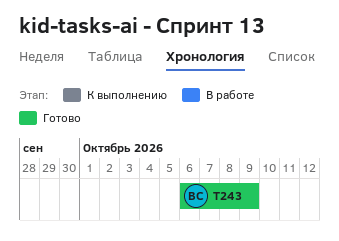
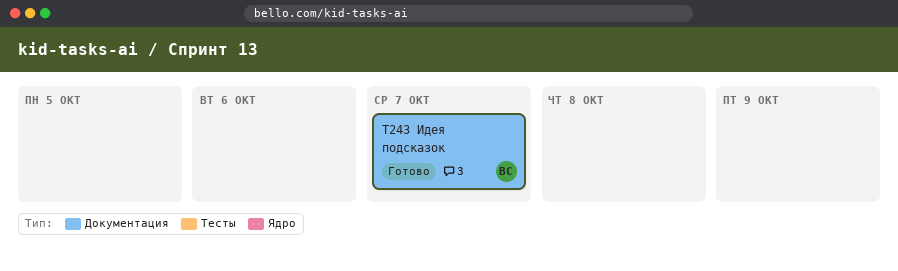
T243, due: Oct 9 -> Oct 7

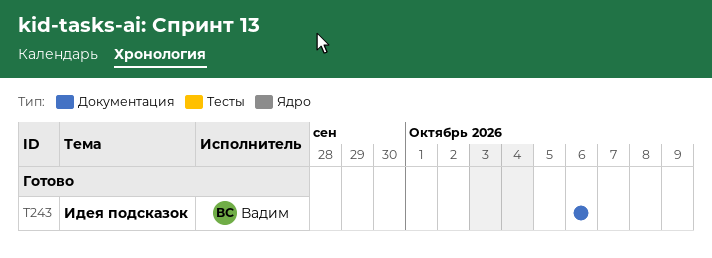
T243, due: Oct 7 -> Oct 6

